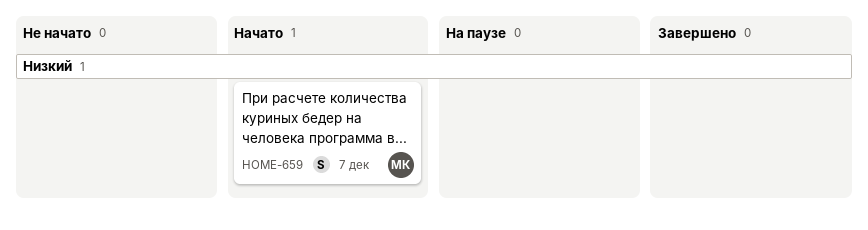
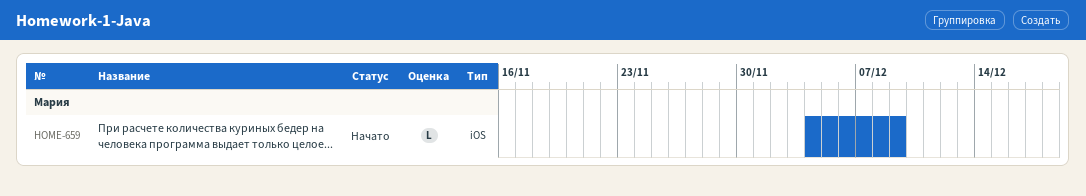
HOME-659, estimate: S -> L
HOME-659, due: Dec 7 -> Dec 9

